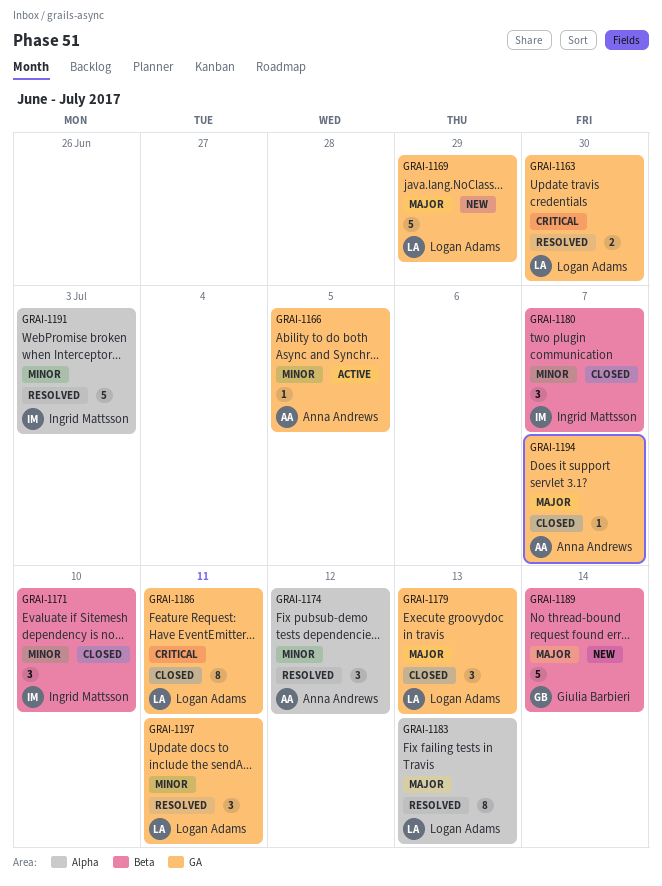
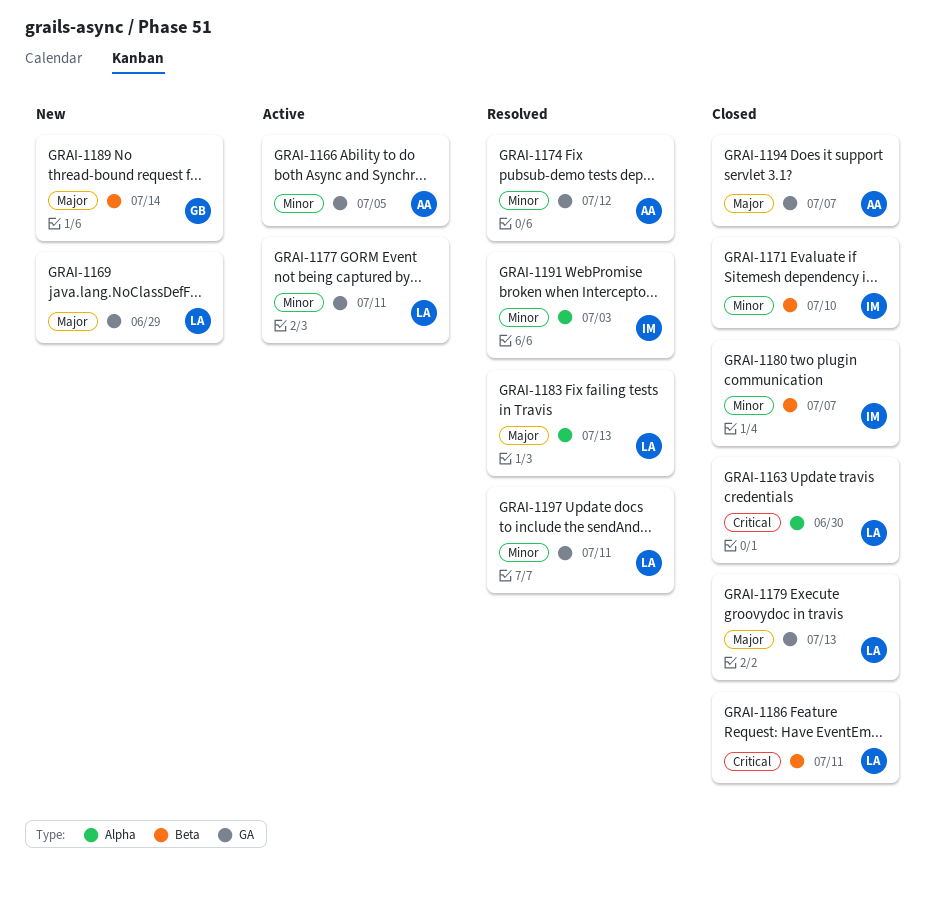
GRAI-1163, status: Resolved -> Closed
GRAI-1163, label: GA -> Alpha
GRAI-1174, label: Alpha -> GA
GRAI-1177: none -> present
GRAI-1186, label: GA -> Beta

